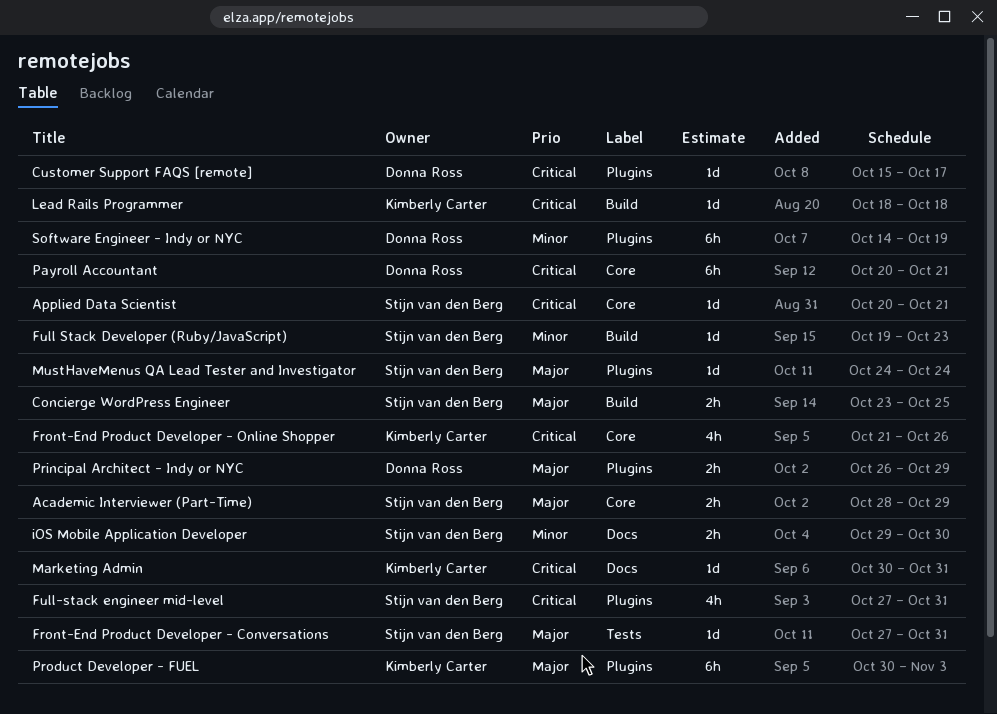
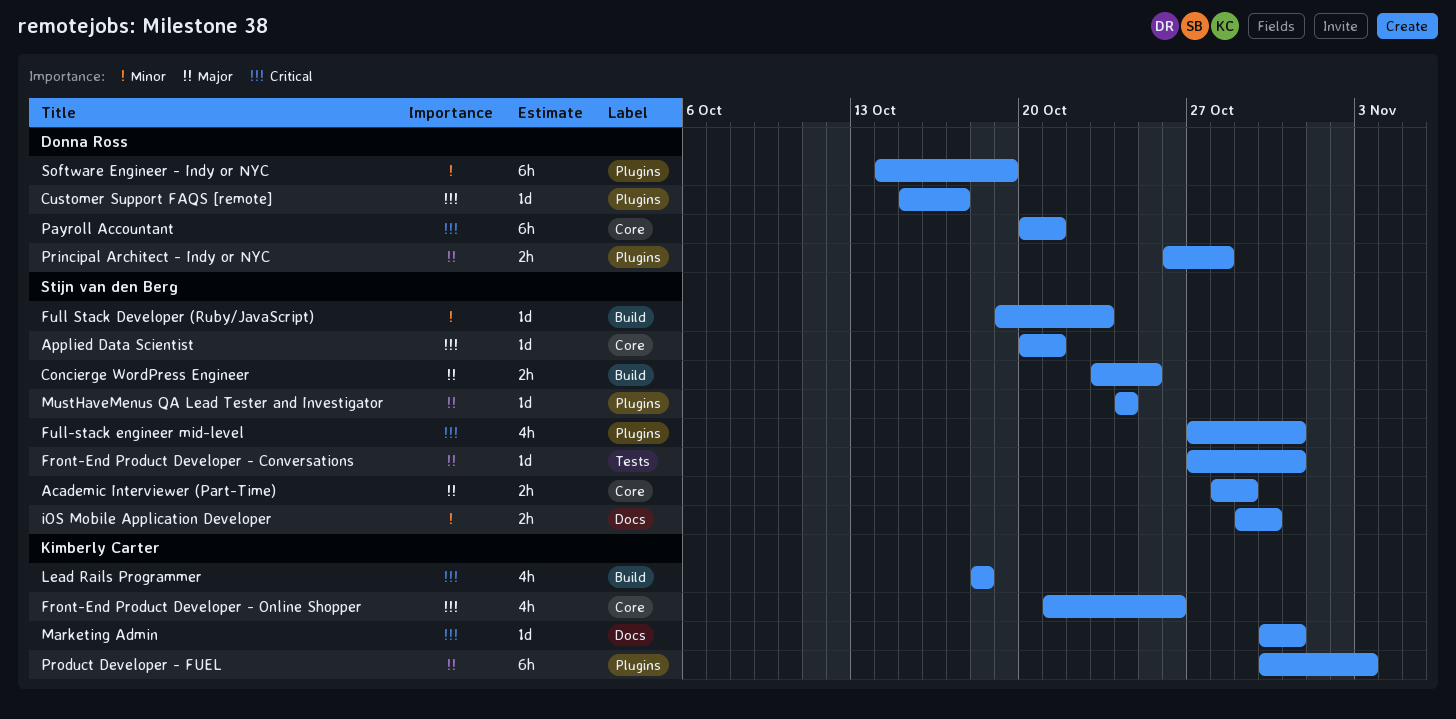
Lead Rails Programmer, estimate: 1d -> 4h
Principal Architect - Indy or NYC, due: Oct 29 -> Oct 28

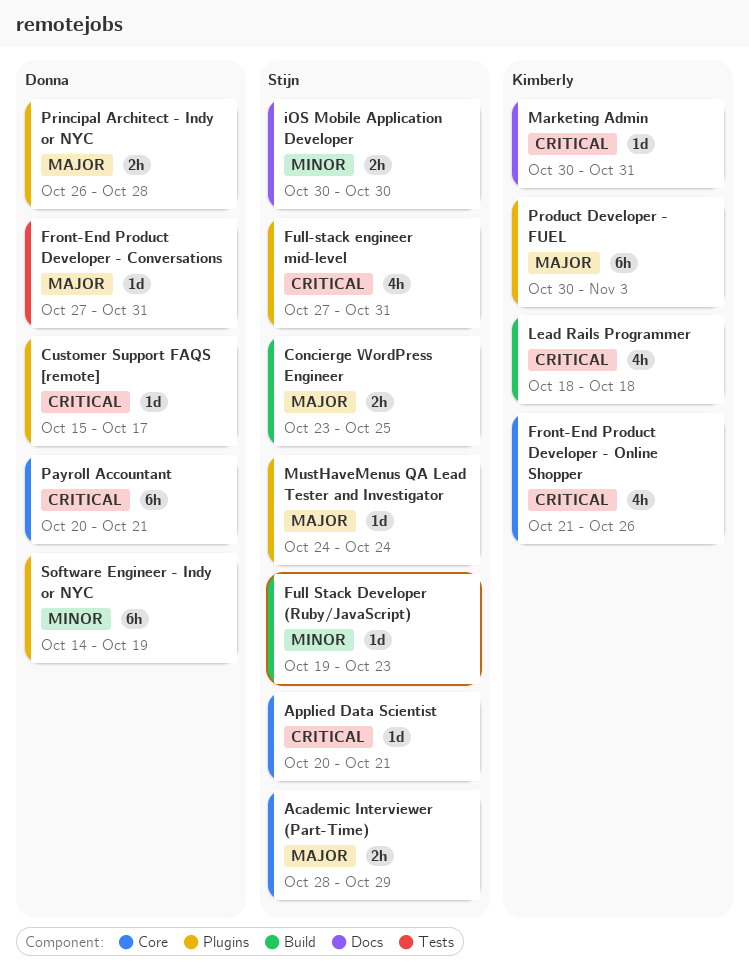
Front-End Product Developer - Conversations, owner: Stijn van den Berg -> Donna Ross
iOS Mobile Application Developer, start: Oct 29 -> Oct 30

